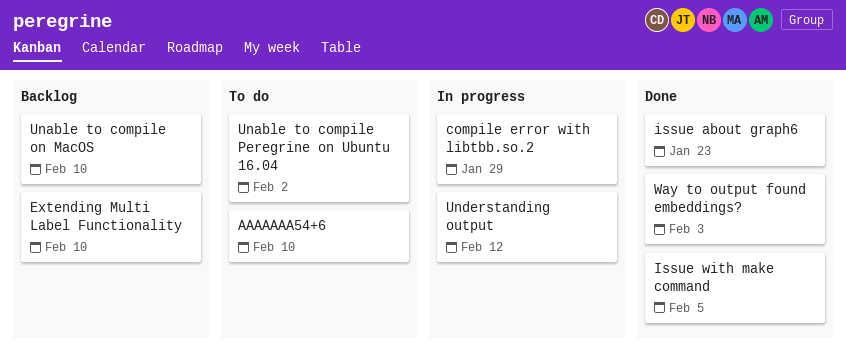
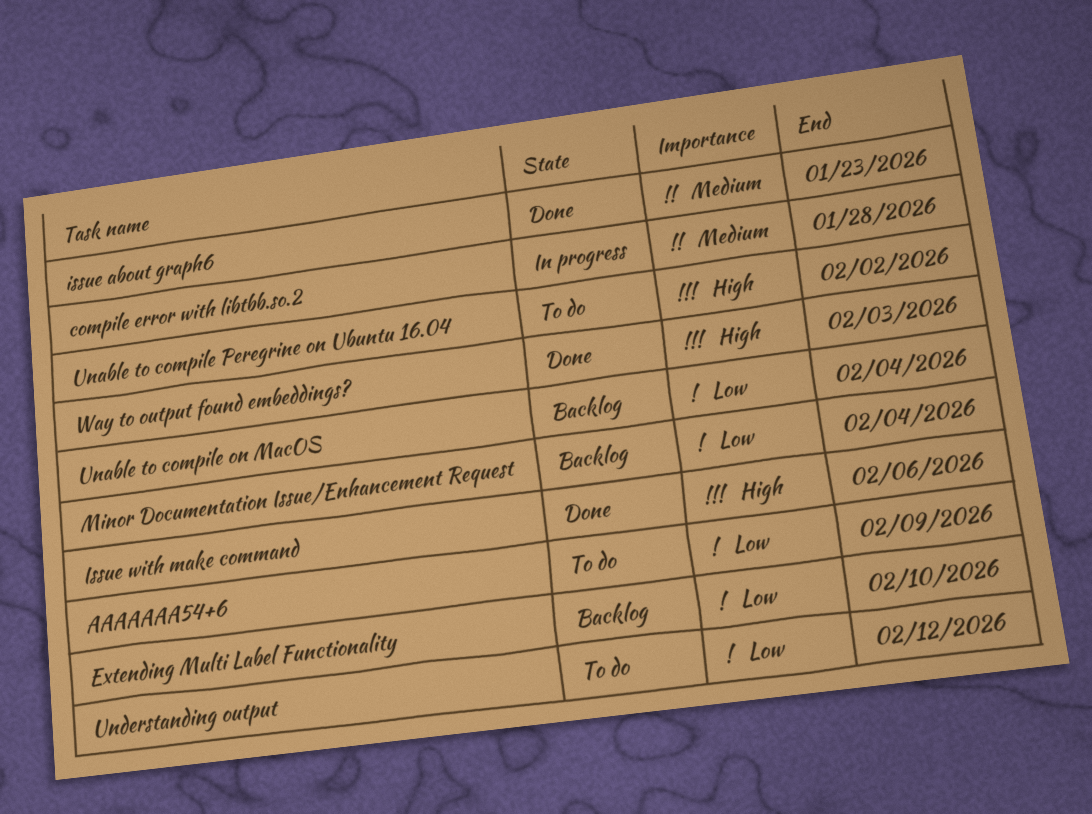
AAAAAAA54+6, due: Feb 10 -> Feb 9
compile error with libtbb.so.2, due: Jan 29 -> Jan 28
Issue with make command, due: Feb 5 -> Feb 6
Minor Documentation Issue/Enhancement Request: none -> present
Unable to compile on MacOS, due: Feb 10 -> Feb 4
Understanding output, status: In progress -> To do

